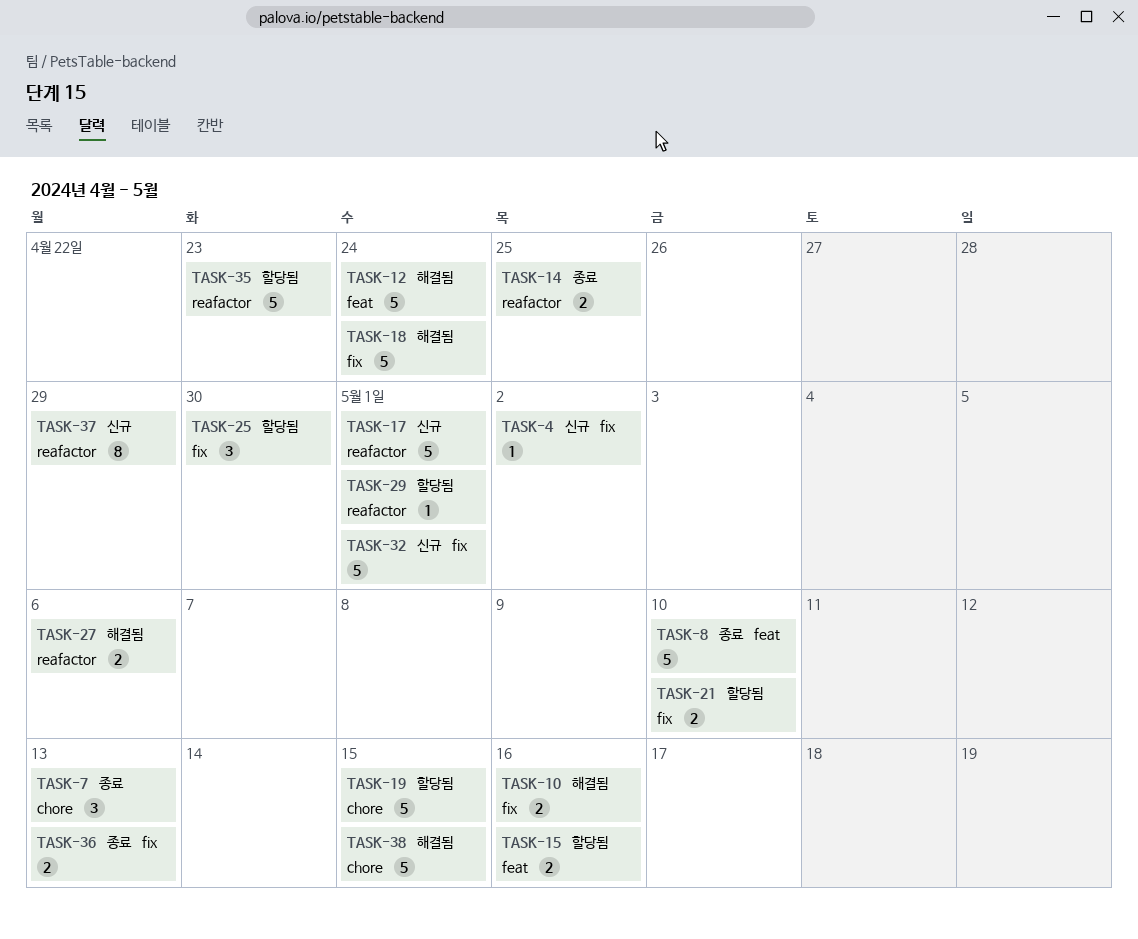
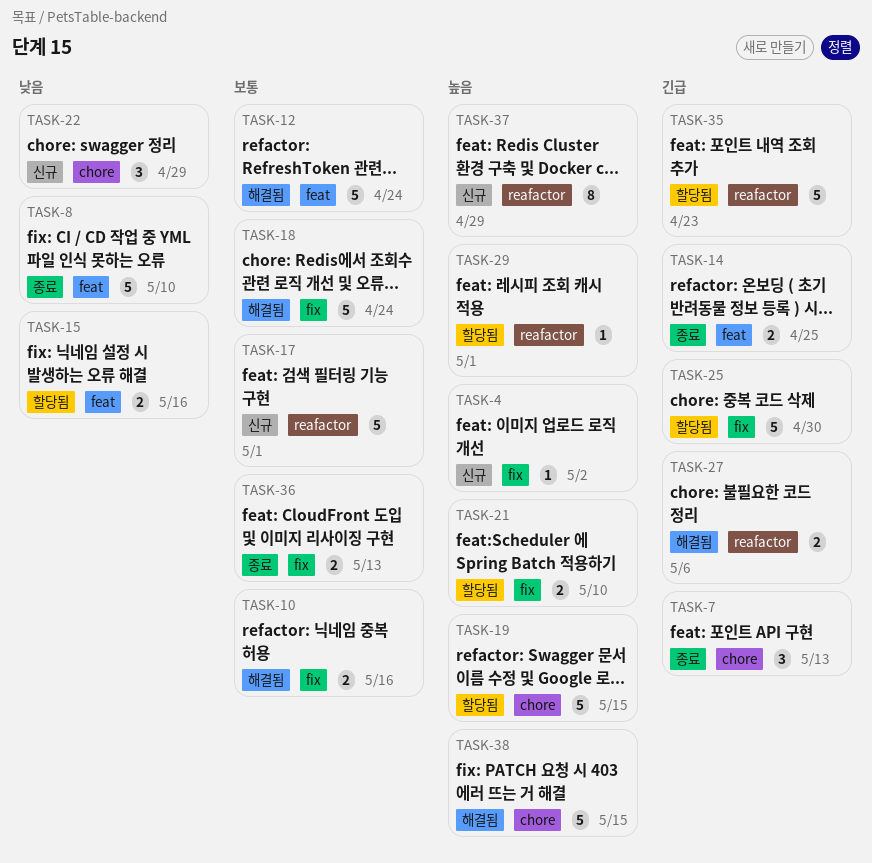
TASK-14, label: reafactor -> feat
TASK-22: none -> present
TASK-25, estimate: 3 -> 5
TASK-32: present -> none

